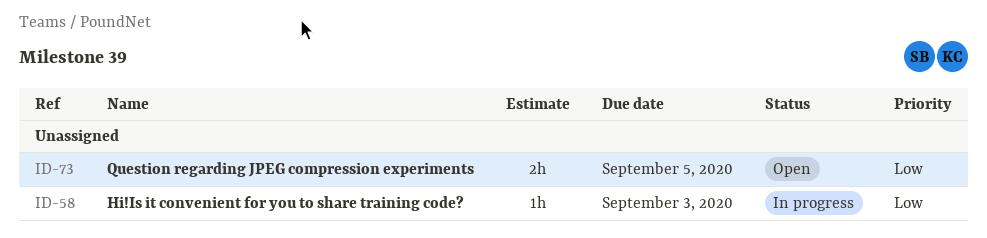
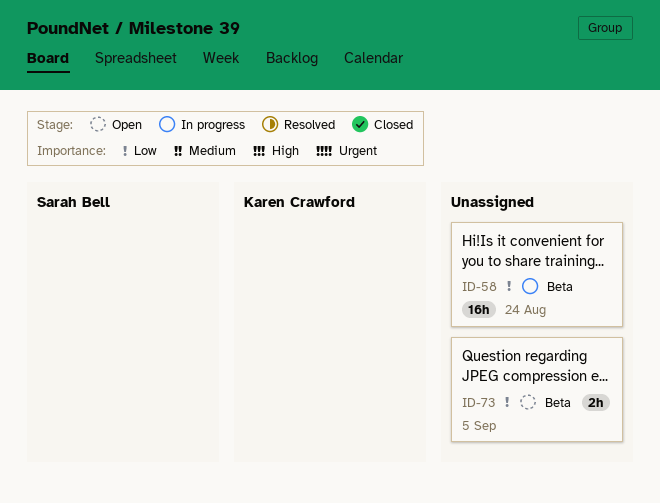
ID-58, estimate: 1h -> 16h
ID-58, due: Sep 3 -> Aug 24

